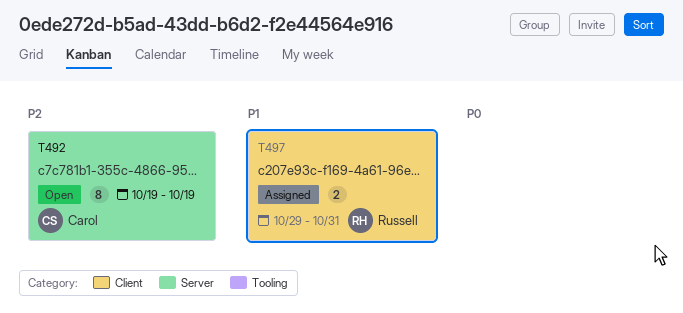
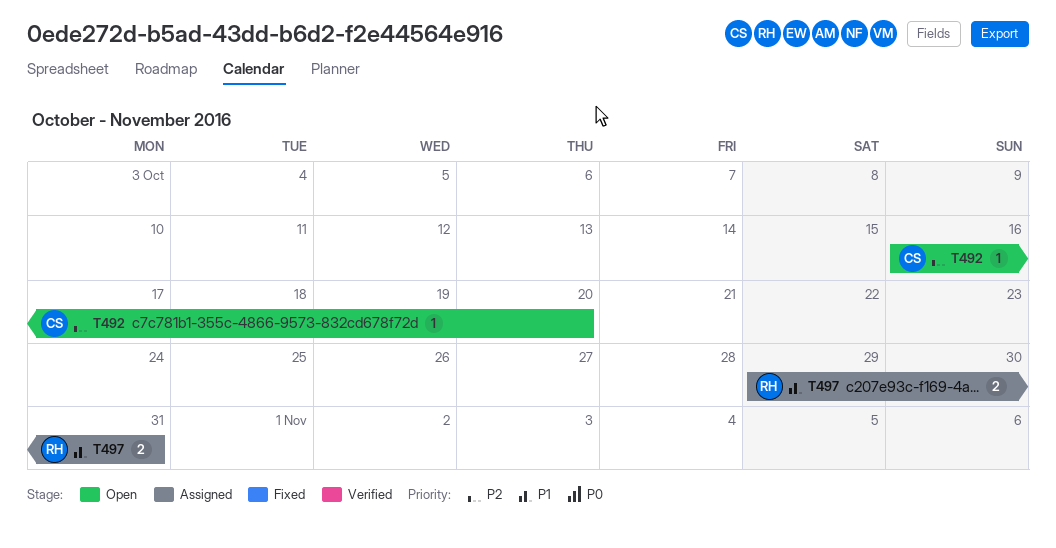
T492, estimate: 8 -> 1
T492, start: Oct 19 -> Oct 16
T492, due: Oct 19 -> Oct 20

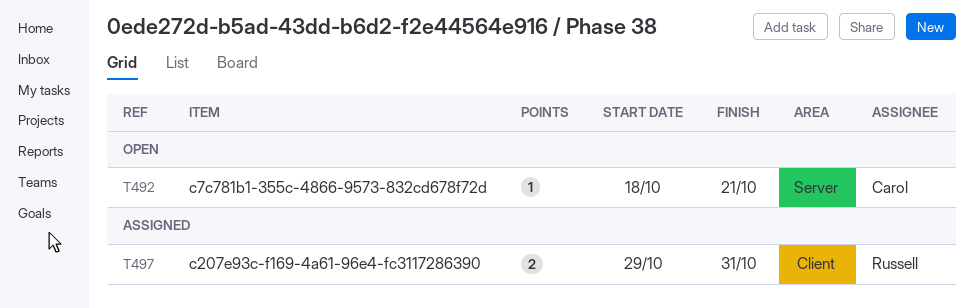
T492, start: Oct 16 -> Oct 18
T492, due: Oct 20 -> Oct 21

